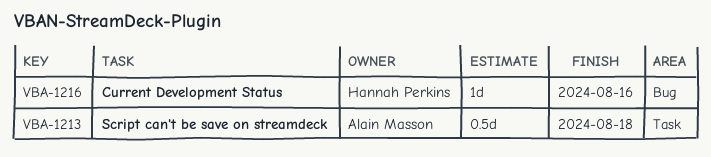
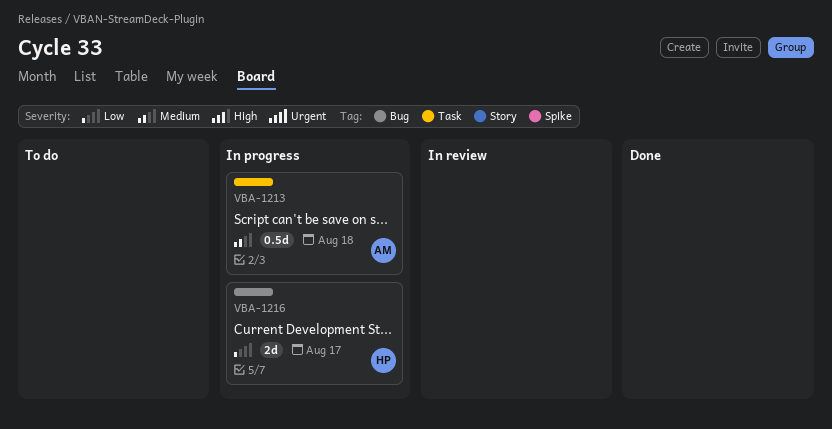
VBA-1216, estimate: 1d -> 2d
VBA-1216, due: Aug 16 -> Aug 17

